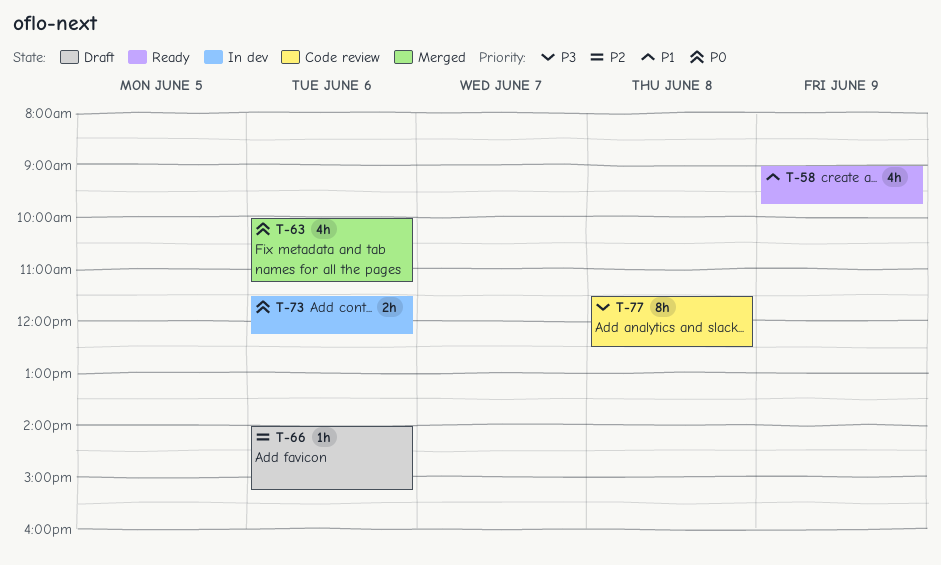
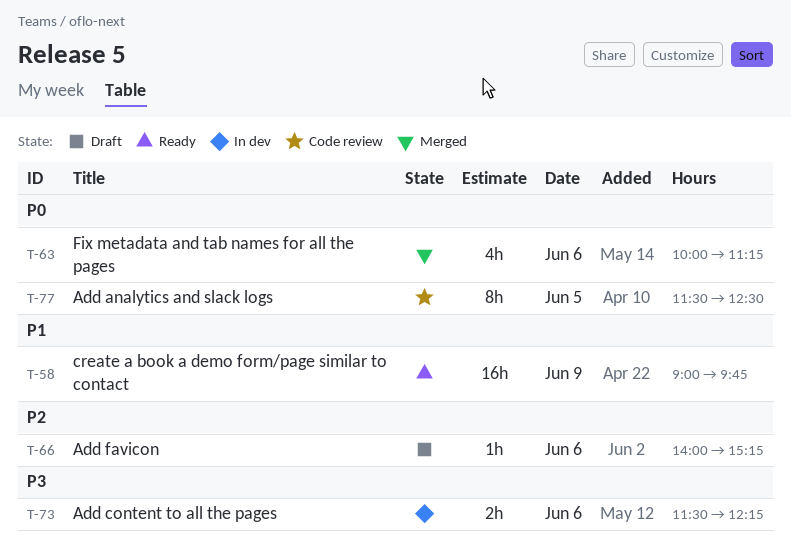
T-58, estimate: 4h -> 16h
T-73, priority: P0 -> P3
T-77, priority: P3 -> P0
T-77, day: Jun 8 -> Jun 5

